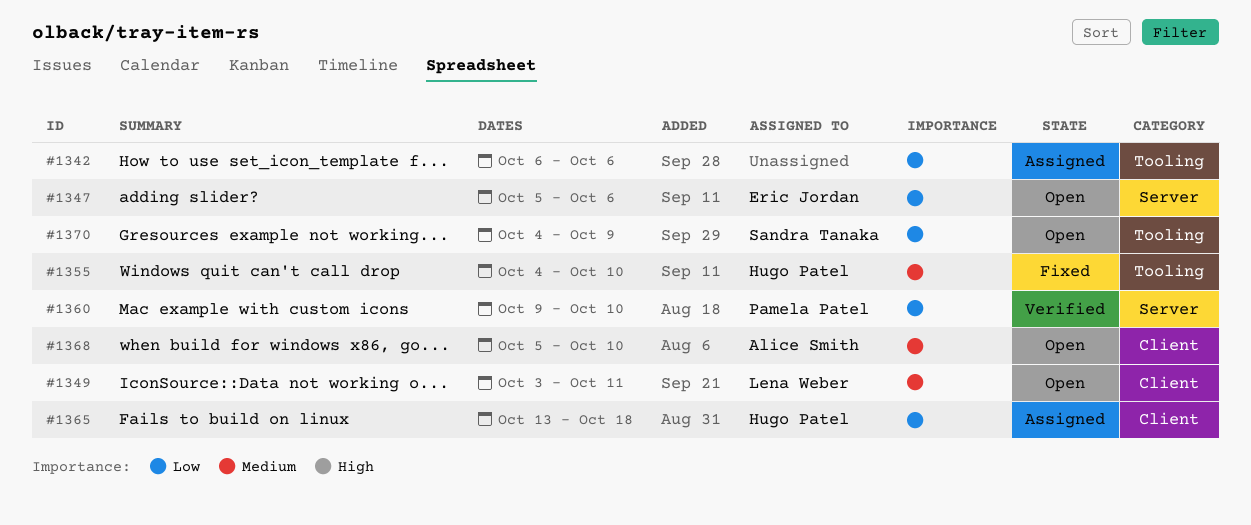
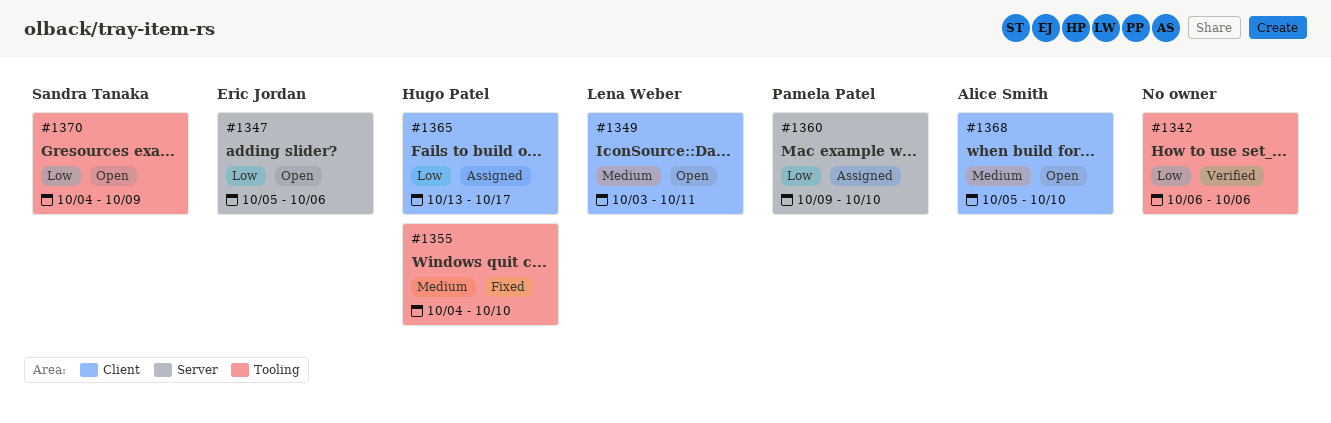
#1342, status: Assigned -> Verified
#1360, status: Verified -> Assigned
#1365, due: Oct 18 -> Oct 17

